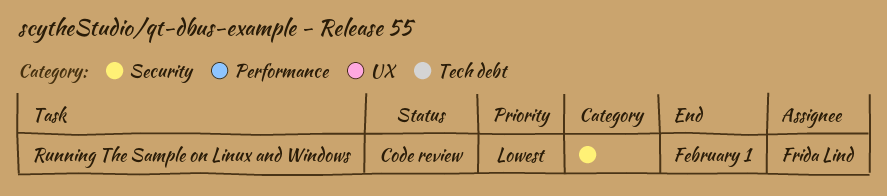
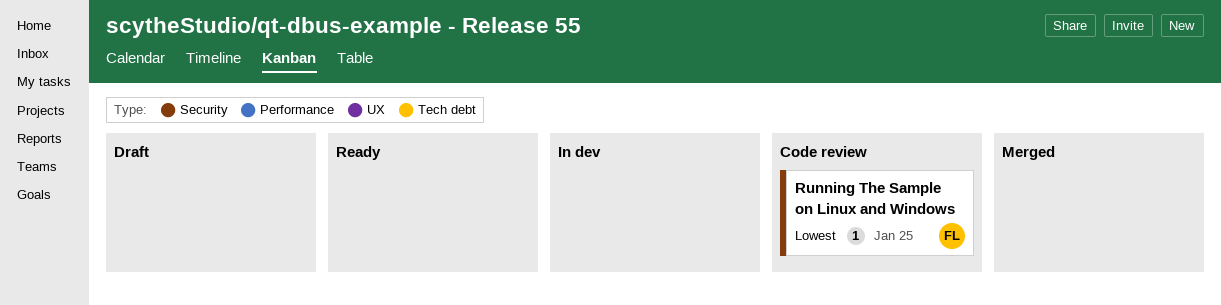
Running The Sample on Linux and Windows, due: Feb 1 -> Jan 25

